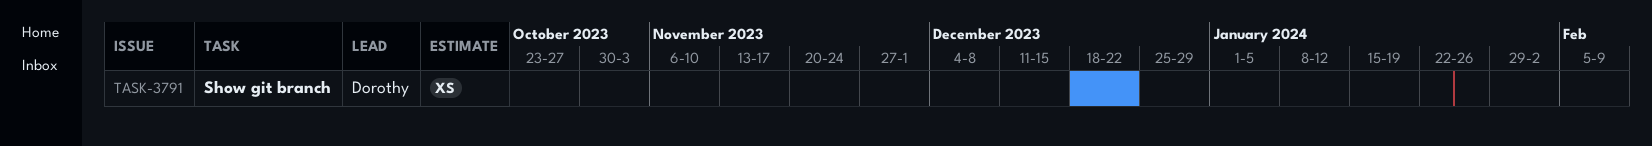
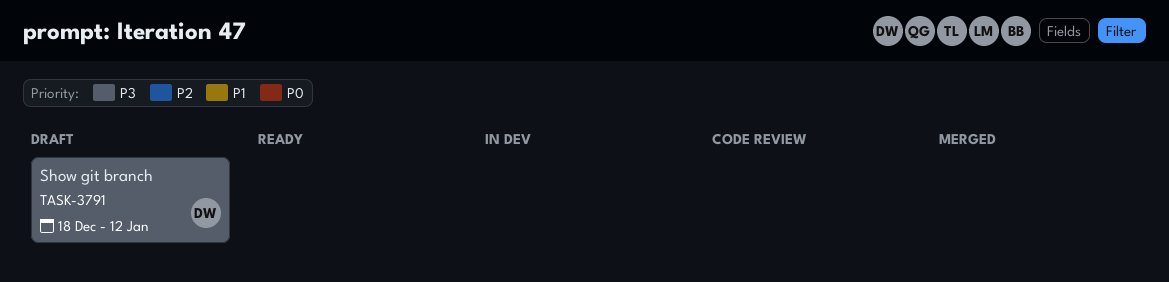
TASK-3791, due: Dec 22 -> Jan 12

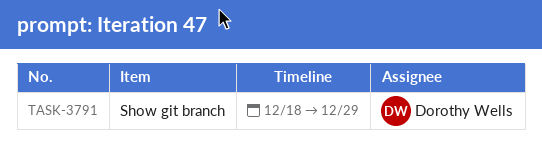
TASK-3791, due: Jan 12 -> Dec 29

